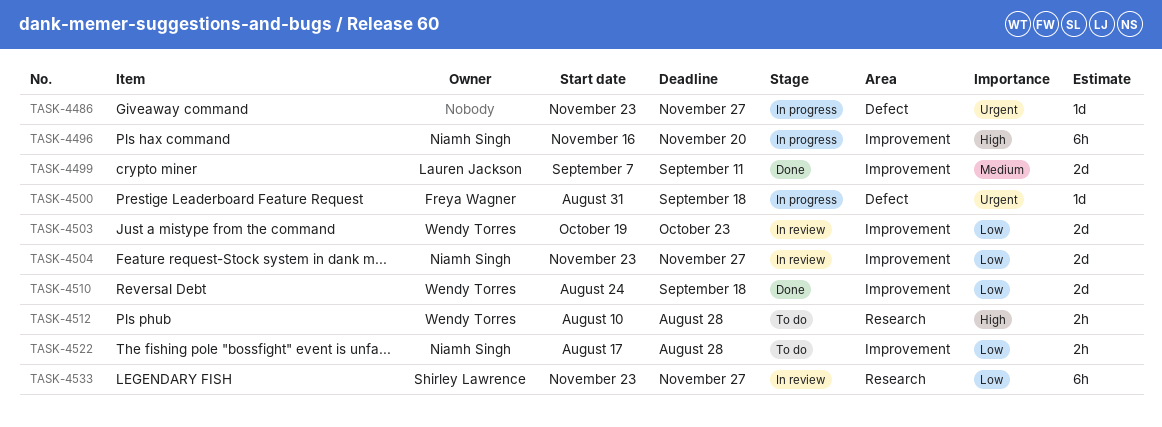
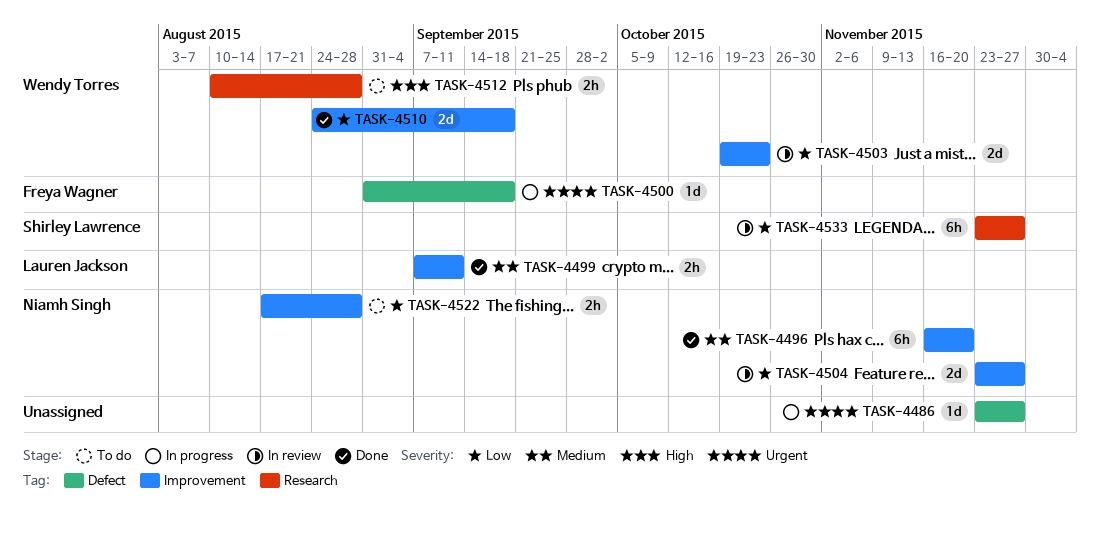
TASK-4496, status: In progress -> Done
TASK-4496, priority: High -> Medium
TASK-4499, estimate: 2d -> 2h

